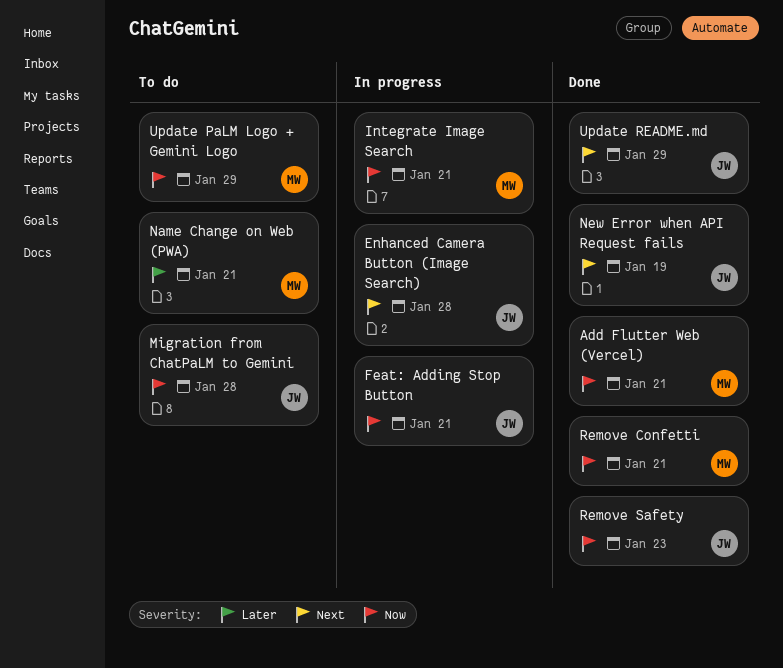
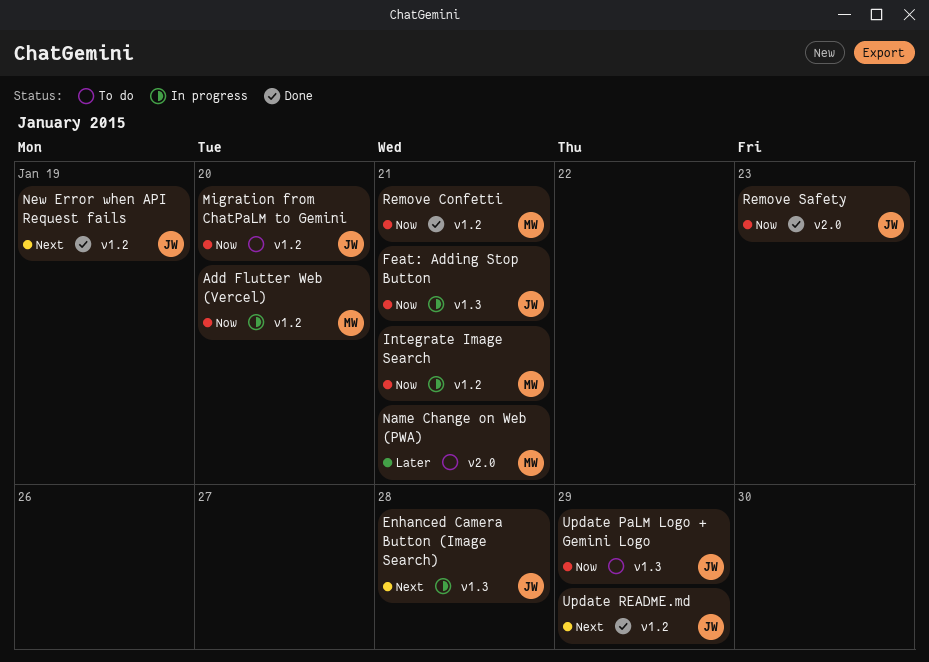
Add Flutter Web (Vercel), status: Done -> In progress
Add Flutter Web (Vercel), due: Jan 21 -> Jan 20
Migration from ChatPaLM to Gemini, due: Jan 28 -> Jan 20
Update PaLM Logo + Gemini Logo, owner: MW -> JW

